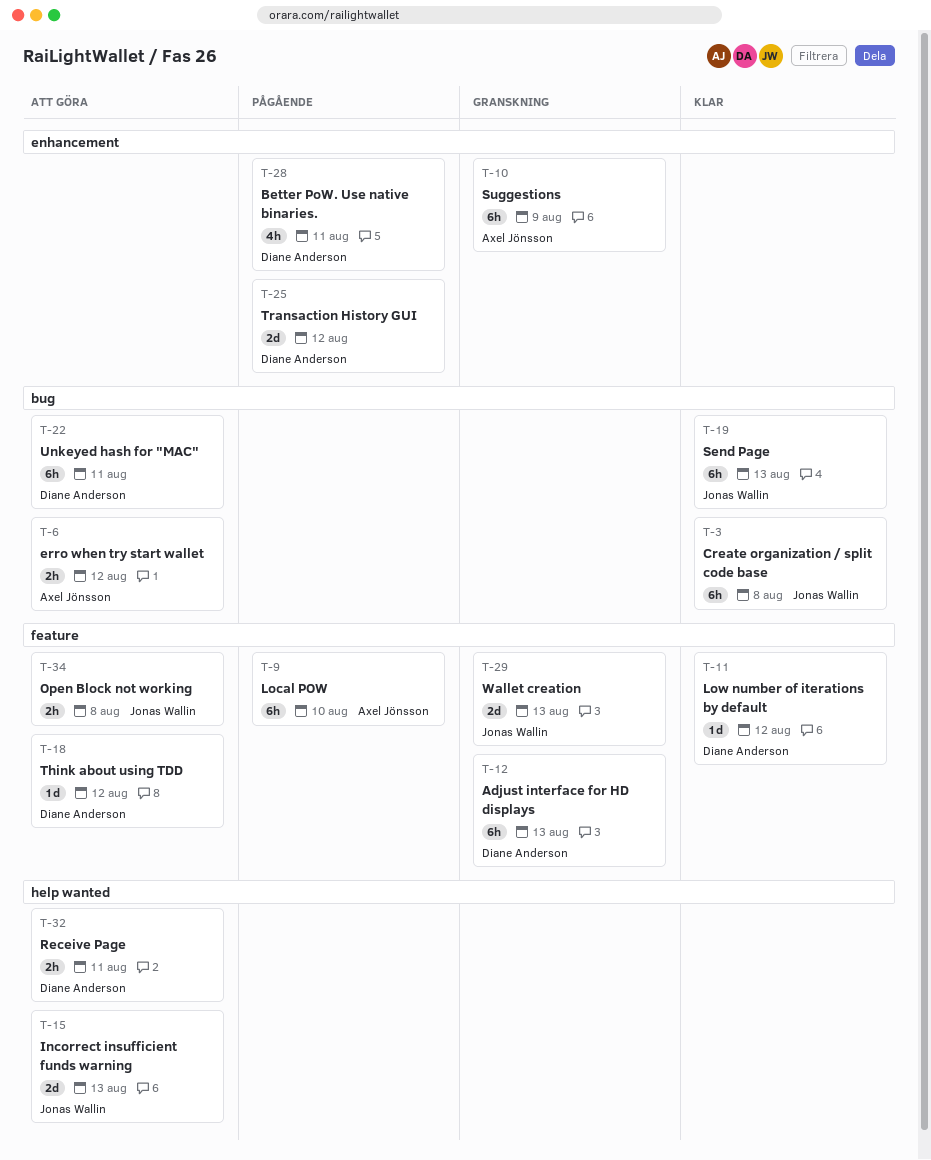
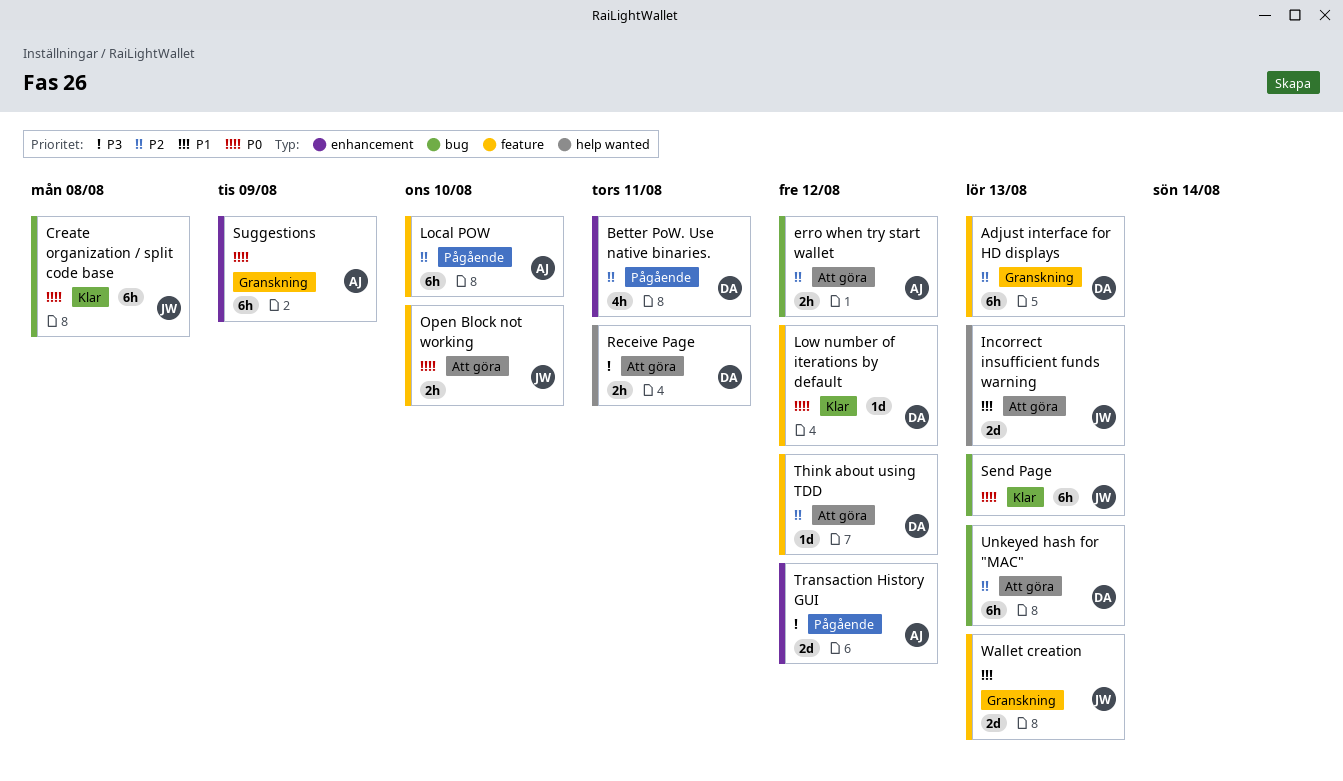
Open Block not working, due: Aug 8 -> Aug 10
Transaction History GUI, owner: Diane Anderson -> Axel Jönsson
Unkeyed hash for "MAC", due: Aug 11 -> Aug 13

